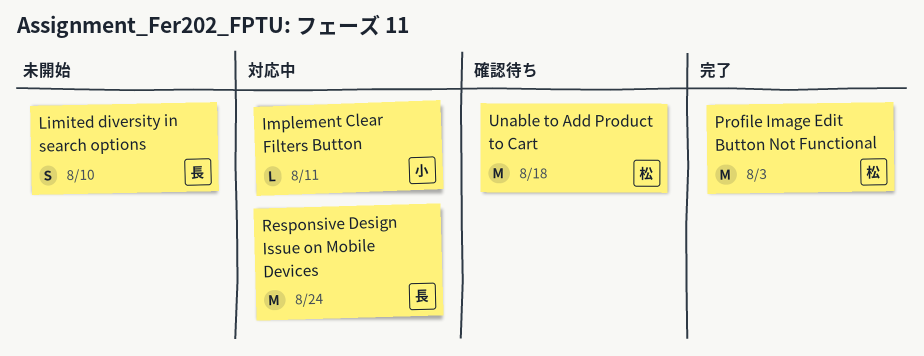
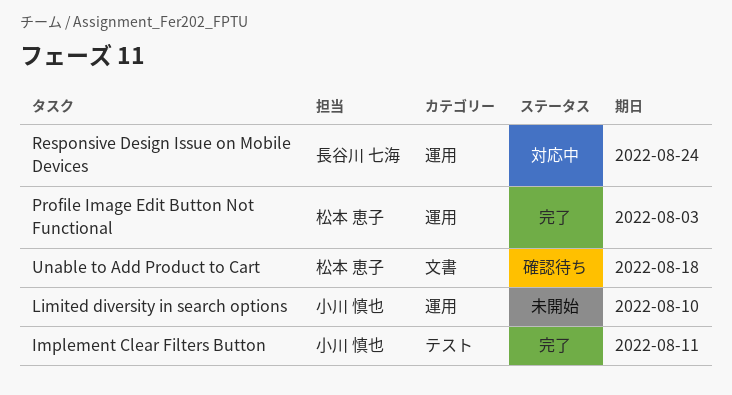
Implement Clear Filters Button, status: 対応中 -> 完了
Limited diversity in search options, owner: 長谷川 七海 -> 小川 慎也

